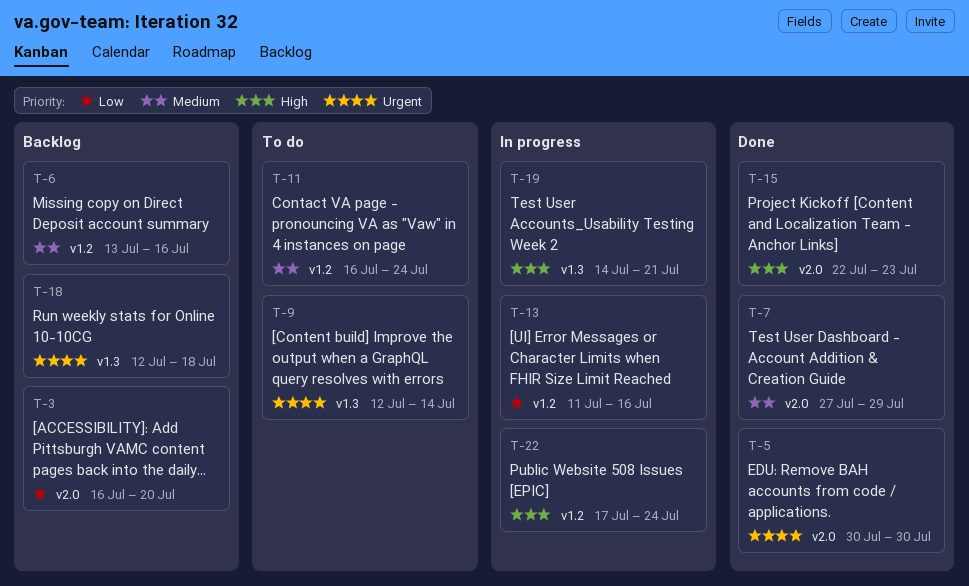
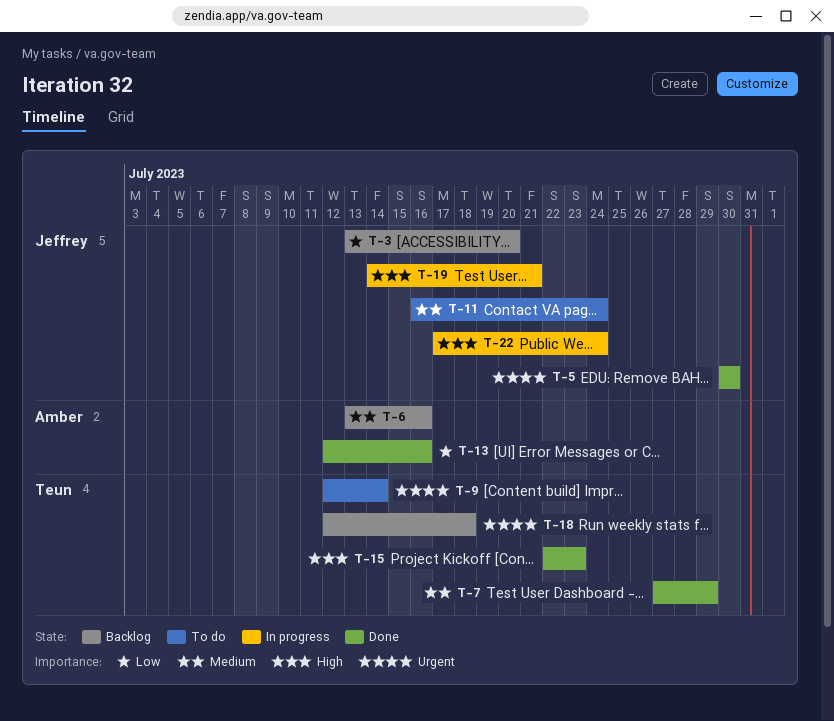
T-3, start: Jul 16 -> Jul 13
T-13, status: In progress -> Done
T-13, start: Jul 11 -> Jul 12

